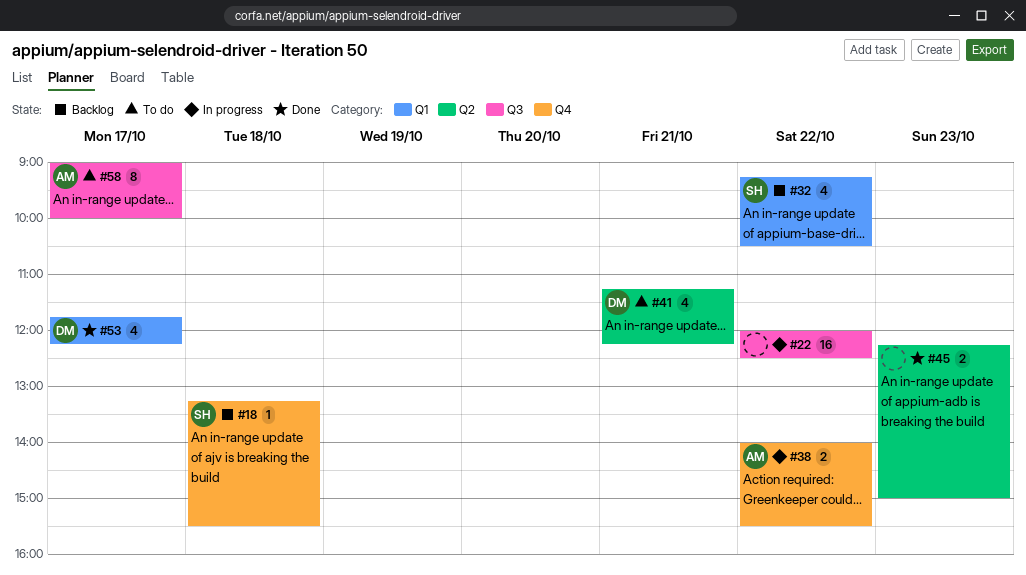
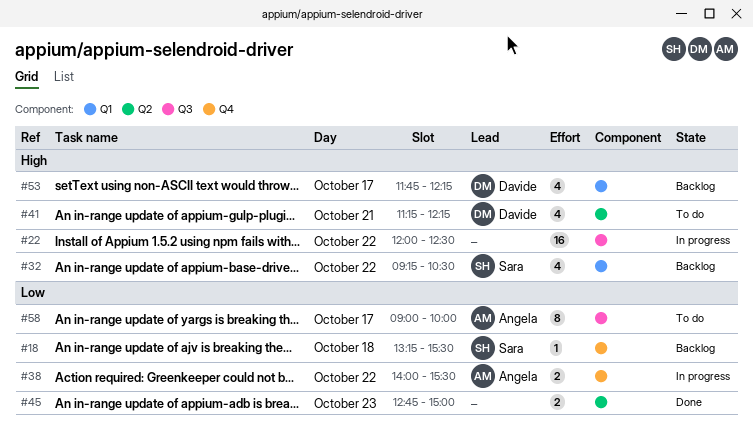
#45, begins: 12:15 -> 12:45
#53, status: Done -> Backlog

